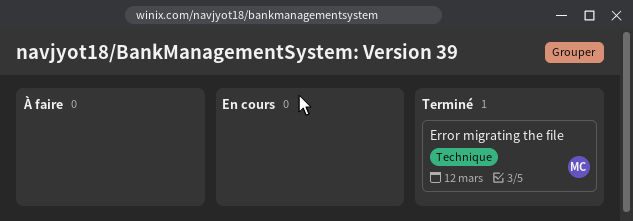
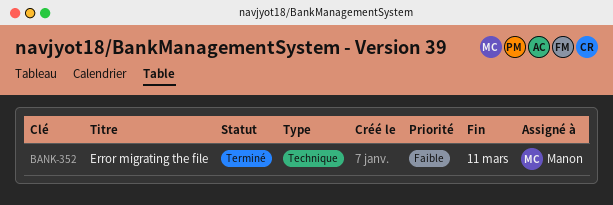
Error migrating the file, due: Mar 12 -> Mar 11

